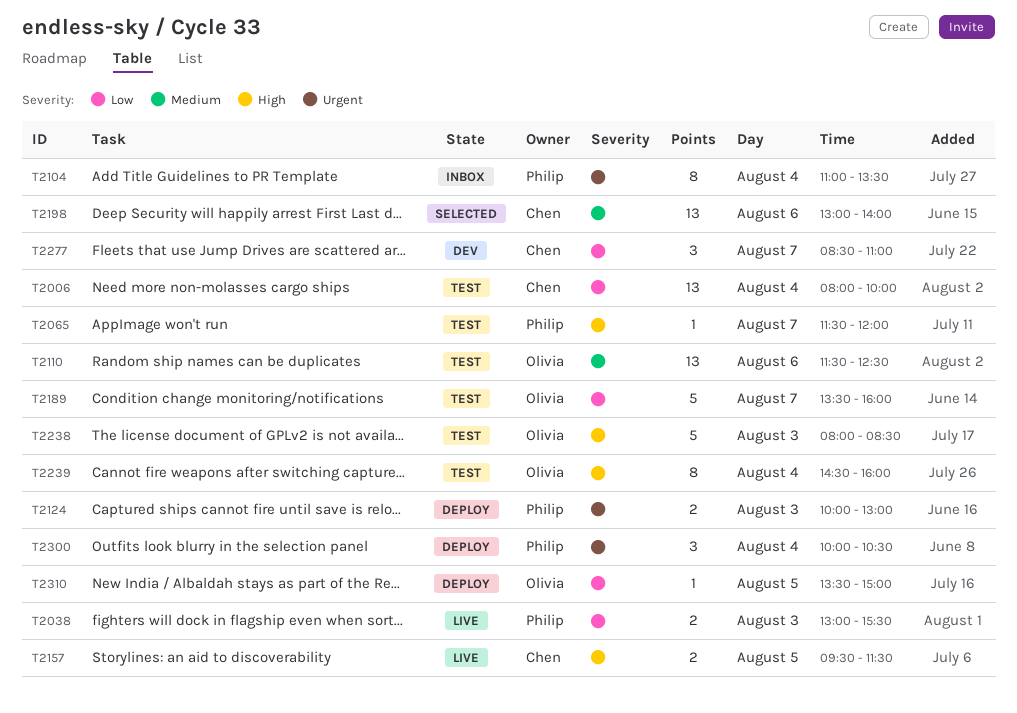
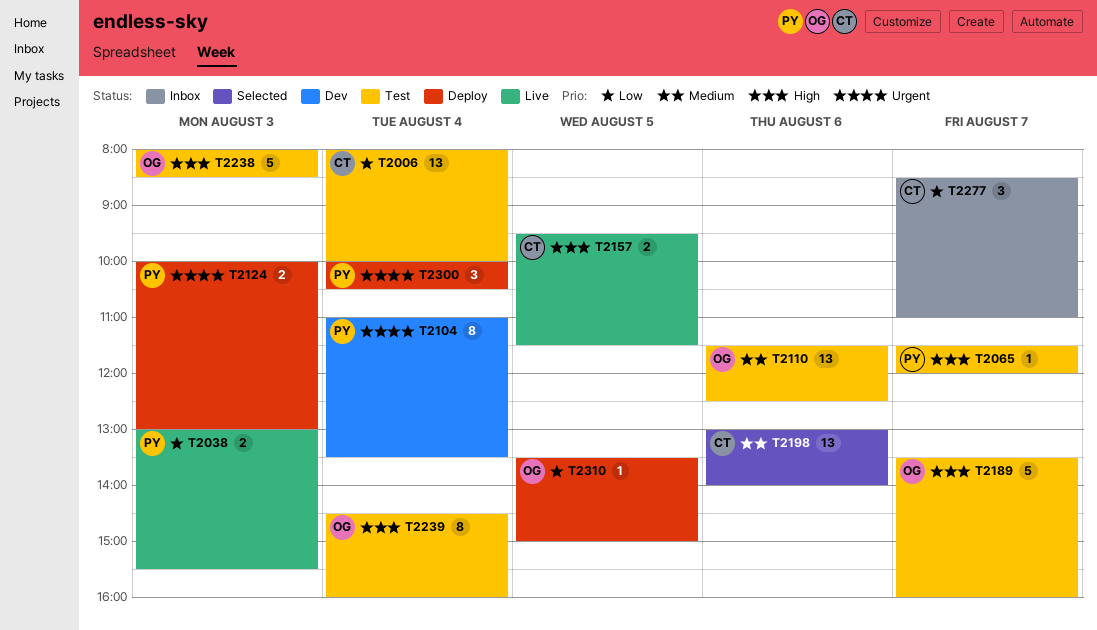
T2104, status: Inbox -> Dev
T2189, priority: Low -> High
T2277, status: Dev -> Inbox

